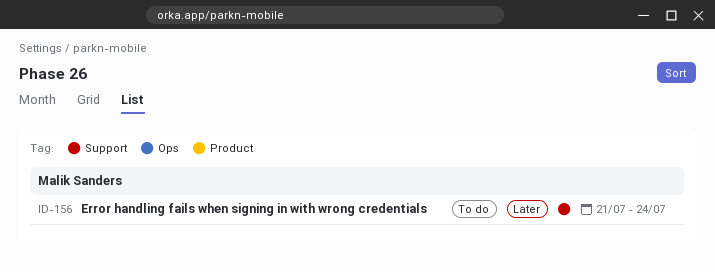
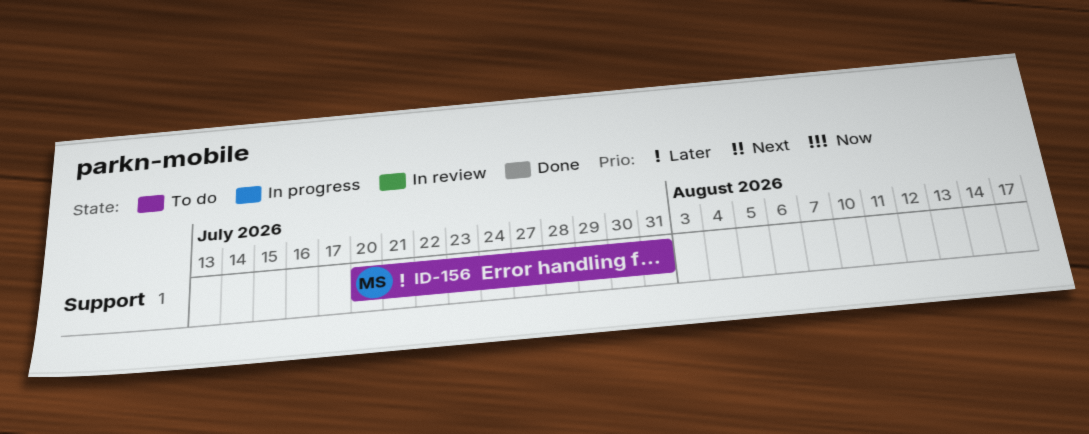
ID-156, start: Jul 21 -> Jul 20
ID-156, due: Jul 24 -> Jul 31

